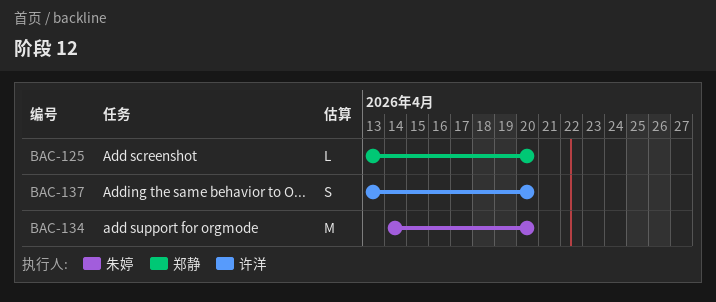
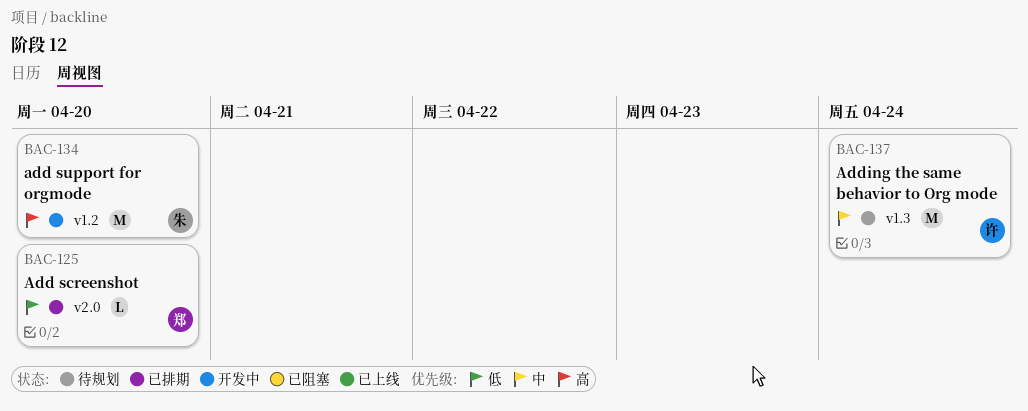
BAC-137, estimate: S -> M
BAC-137, due: Apr 20 -> Apr 24

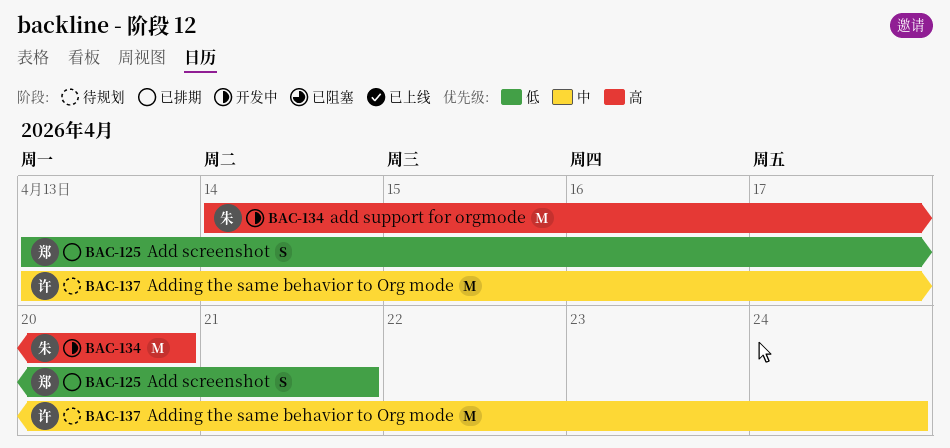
BAC-125, estimate: L -> S
BAC-125, due: Apr 20 -> Apr 21

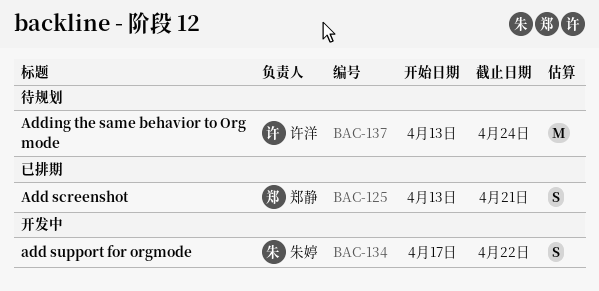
BAC-134, estimate: M -> S
BAC-134, start: Apr 14 -> Apr 17
BAC-134, due: Apr 20 -> Apr 22

